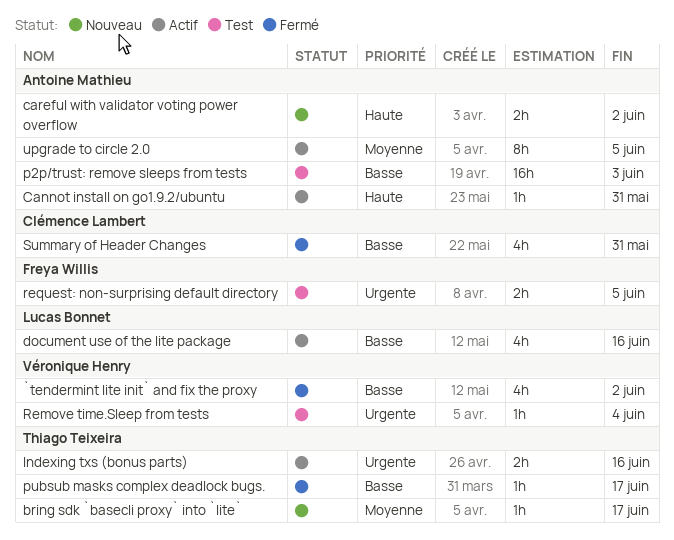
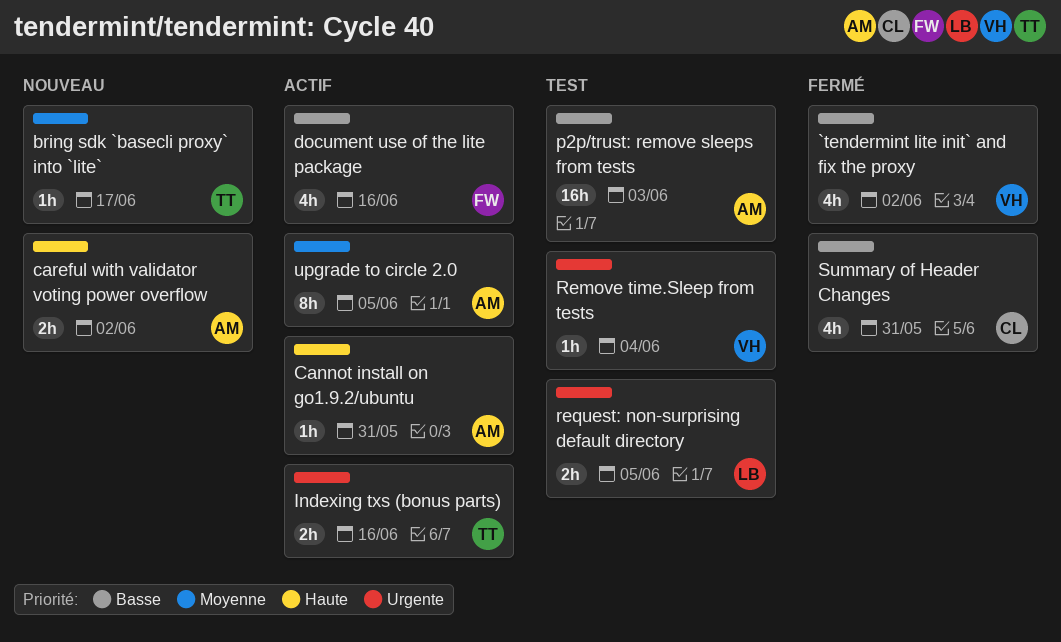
document use of the lite package, owner: Lucas Bonnet -> Freya Willis
pubsub masks complex deadlock bugs.: present -> none
request: non-surprising default directory, owner: Freya Willis -> Lucas Bonnet

